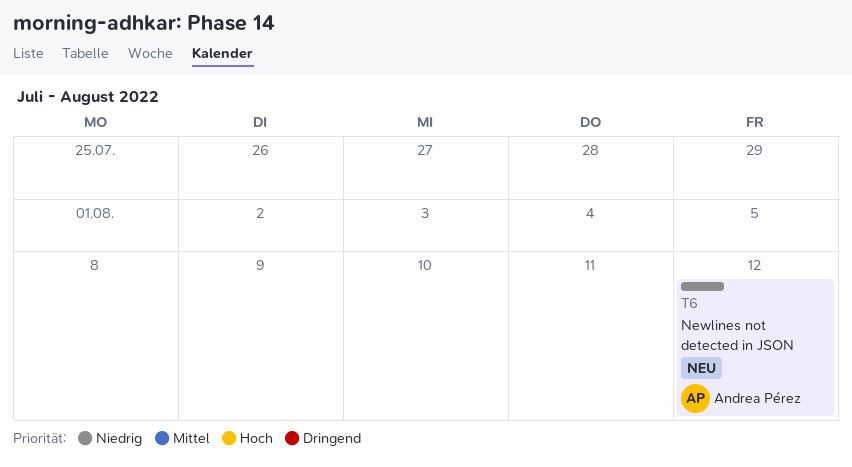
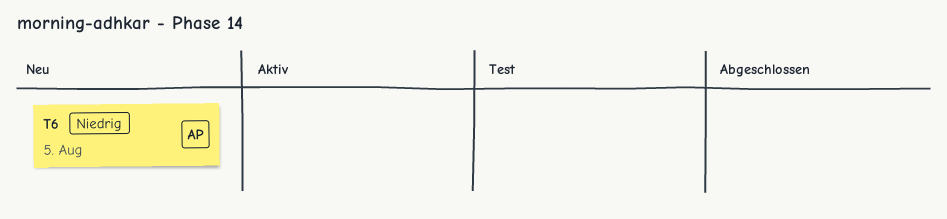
T6, due: Aug 12 -> Aug 5

